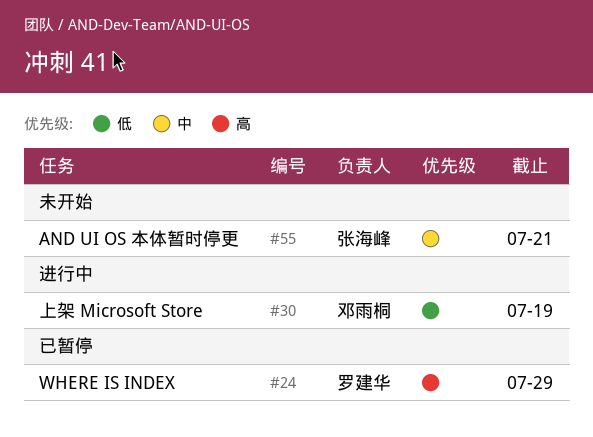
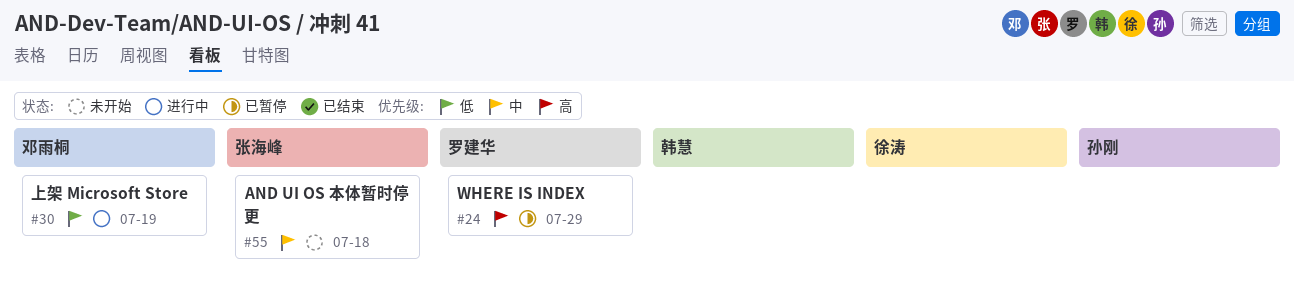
#55, due: Jul 21 -> Jul 18

